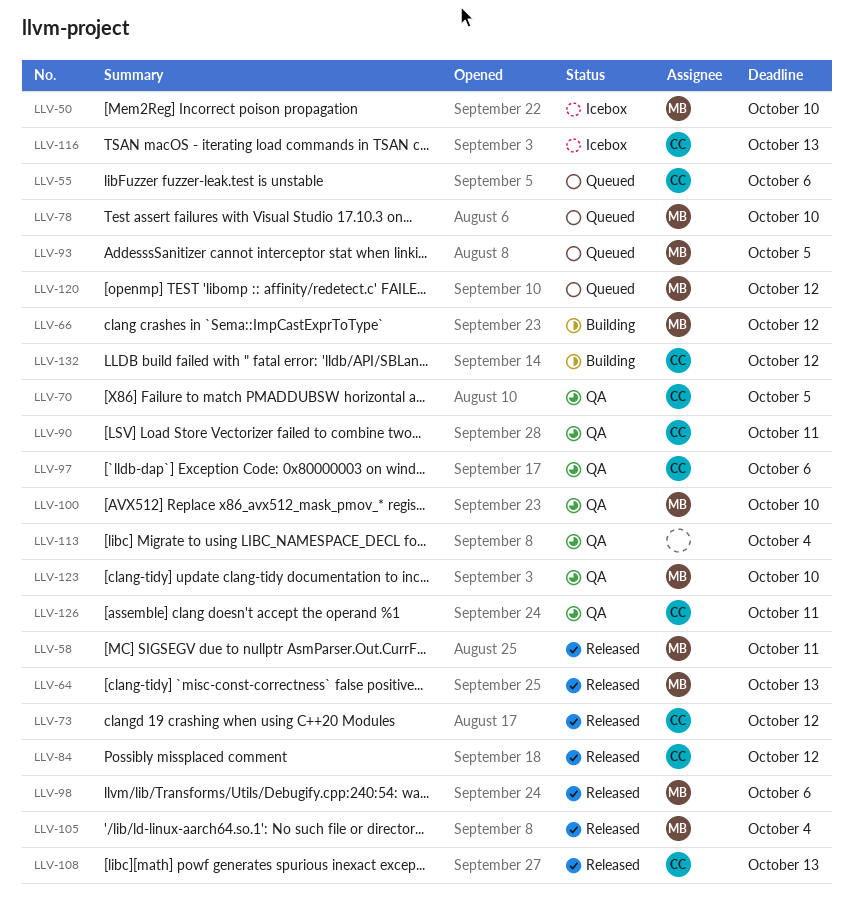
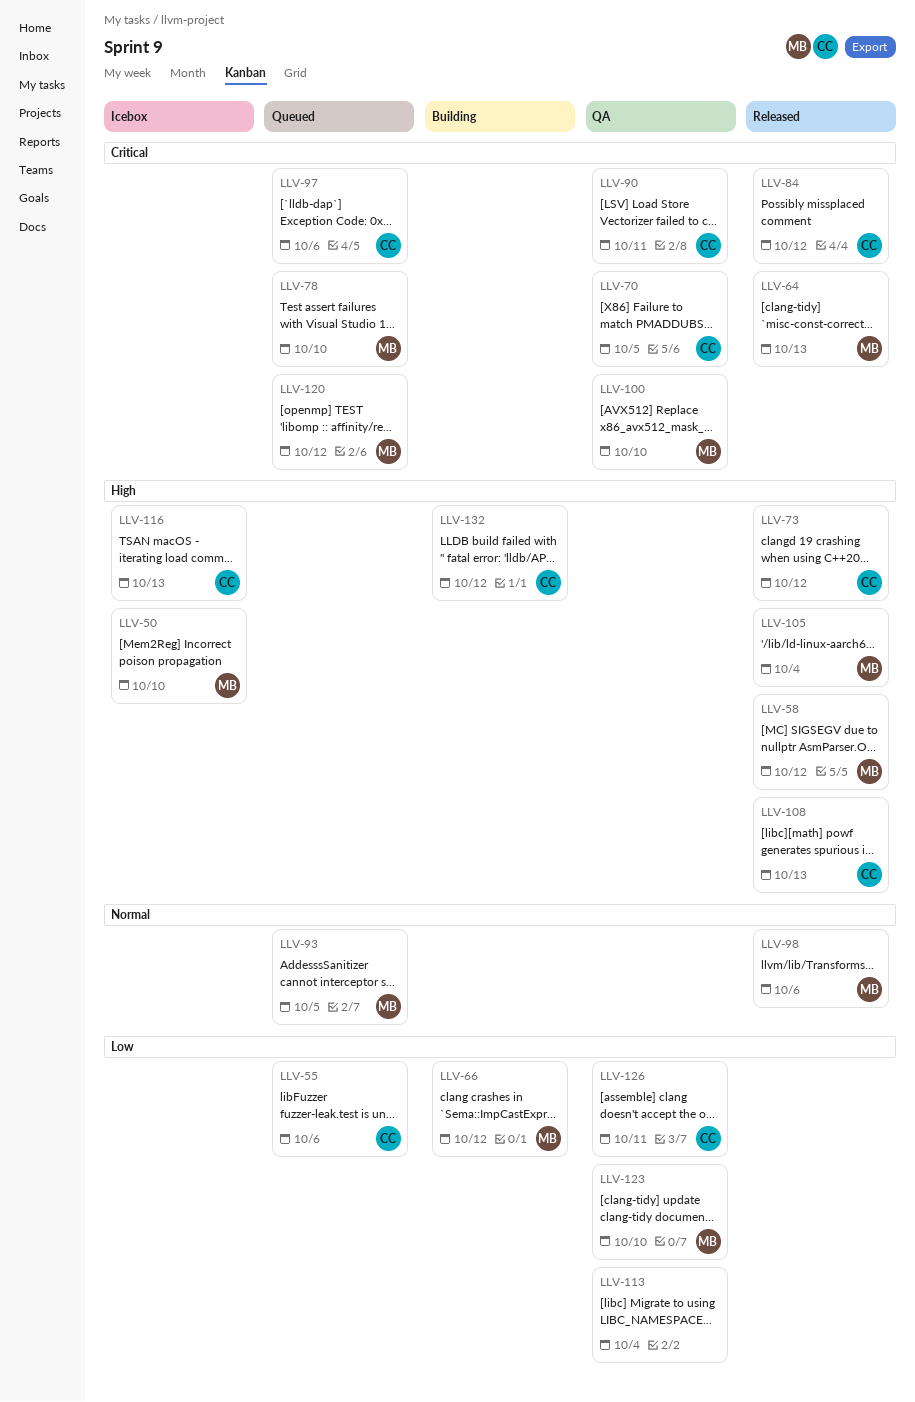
LLV-58, due: Oct 11 -> Oct 12
LLV-97, status: QA -> Queued

